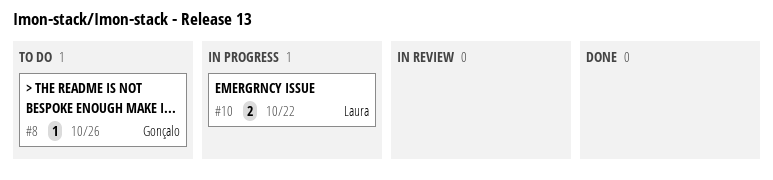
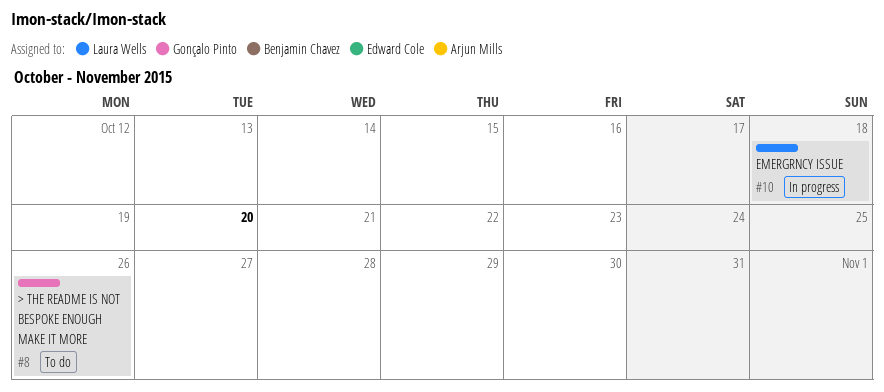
#10, due: Oct 22 -> Oct 18

